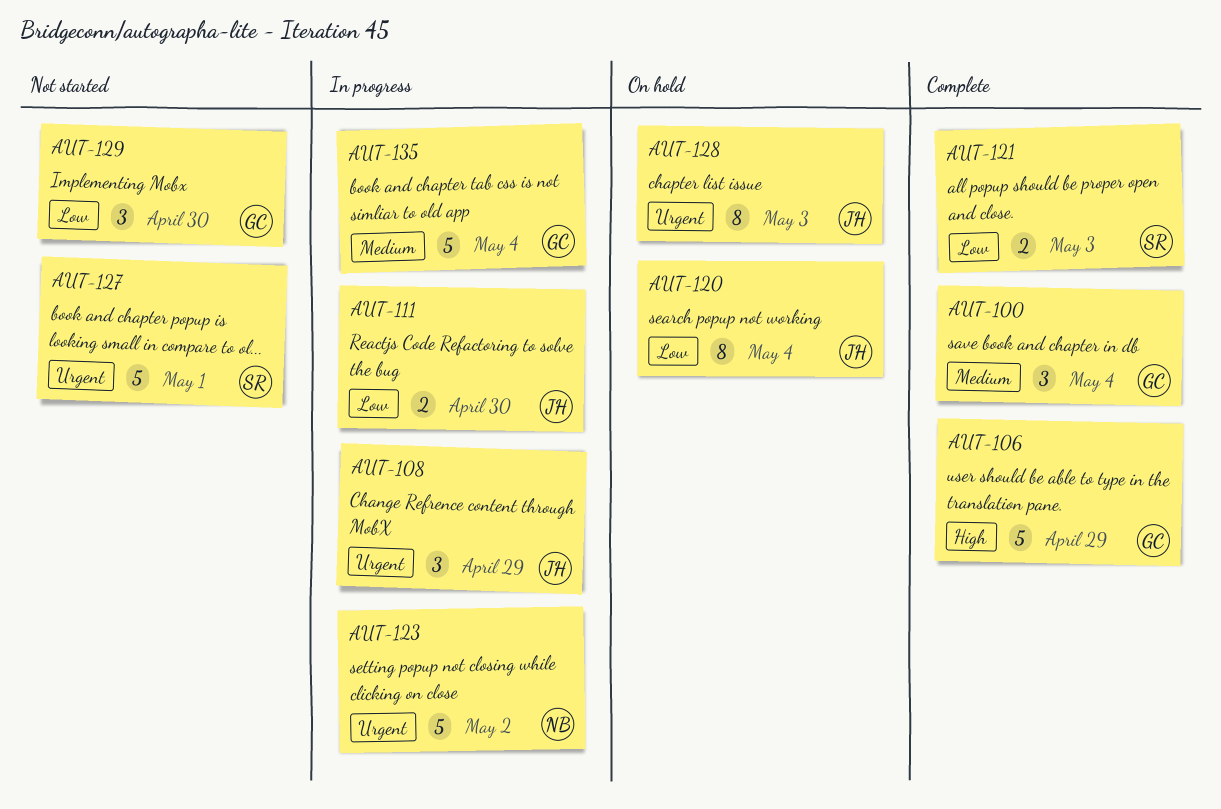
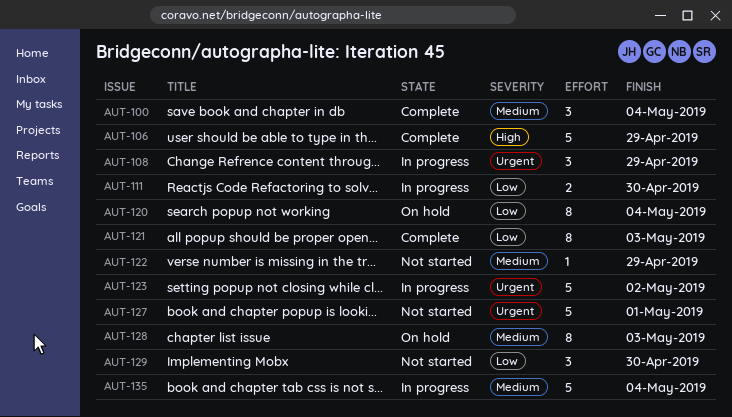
AUT-121, estimate: 2 -> 8
AUT-122: none -> present
AUT-128, priority: Urgent -> Medium

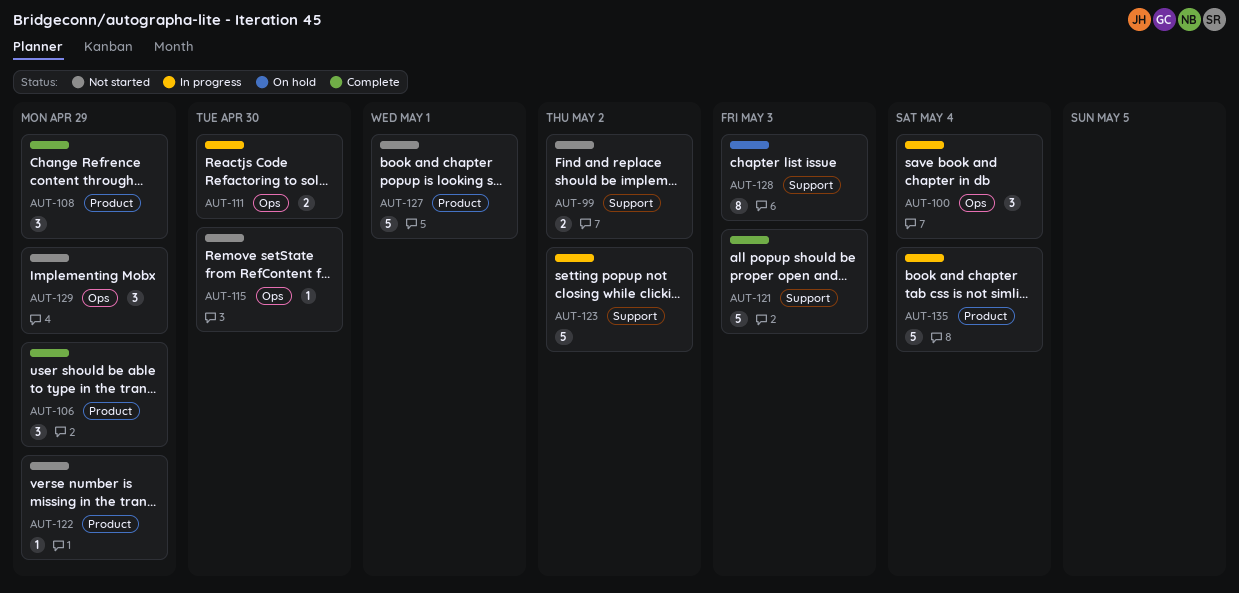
AUT-99: none -> present
AUT-100, status: Complete -> In progress
AUT-106, estimate: 5 -> 3
AUT-108, status: In progress -> Complete
AUT-115: none -> present
AUT-120: present -> none
AUT-121, estimate: 8 -> 5
AUT-129, due: Apr 30 -> Apr 29

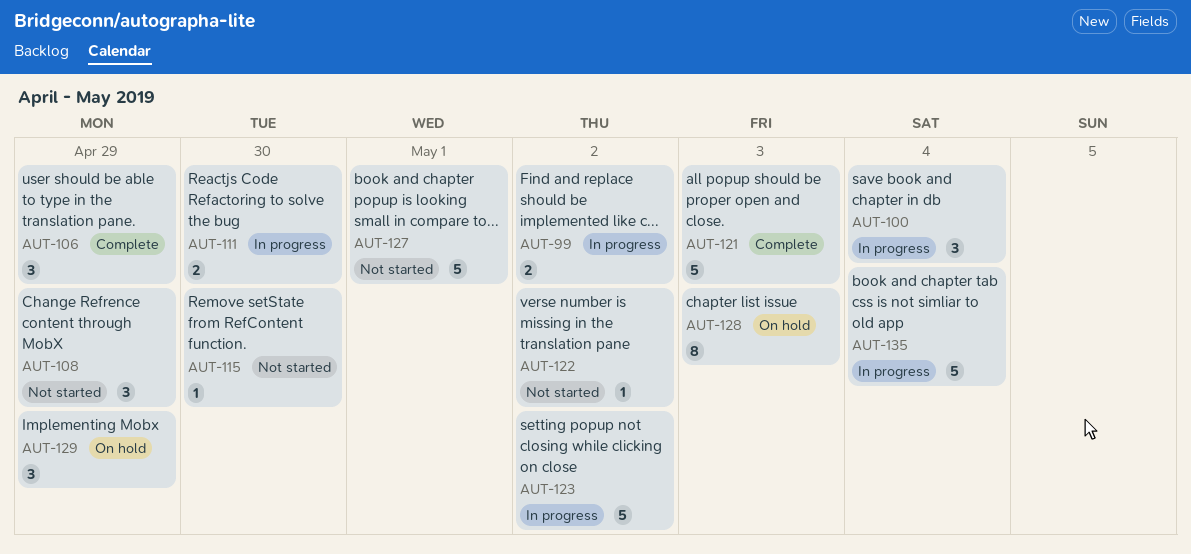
AUT-99, status: Not started -> In progress
AUT-108, status: Complete -> Not started
AUT-122, due: Apr 29 -> May 2
AUT-129, status: Not started -> On hold

